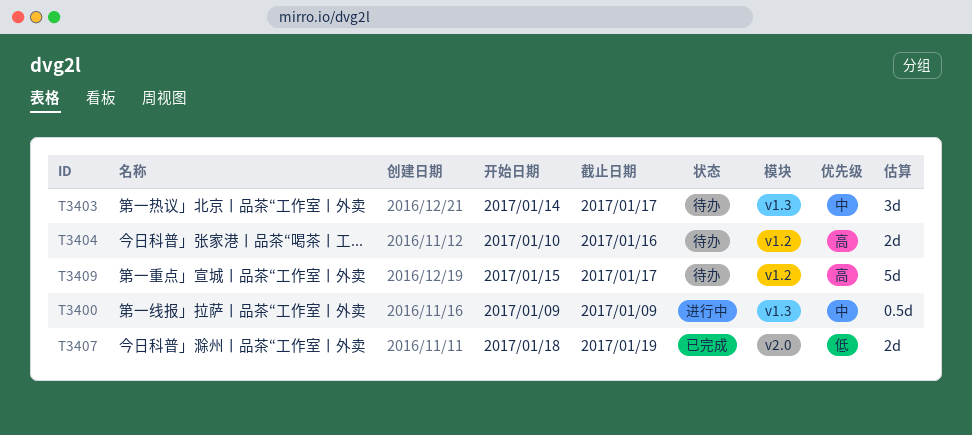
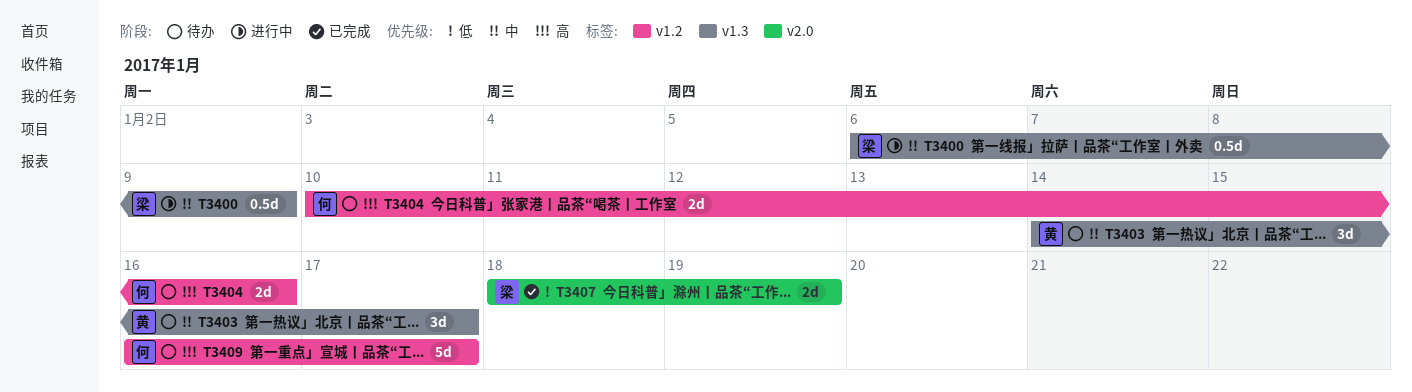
T3400, start: Jan 9 -> Jan 6
T3409, start: Jan 15 -> Jan 16

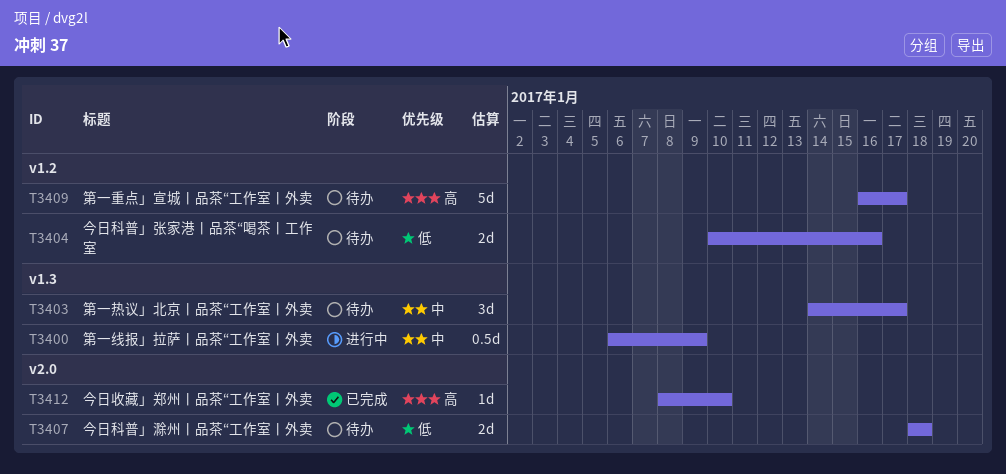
T3404, priority: 高 -> 低
T3407, status: 已完成 -> 待办
T3407, due: Jan 19 -> Jan 18
T3412: none -> present

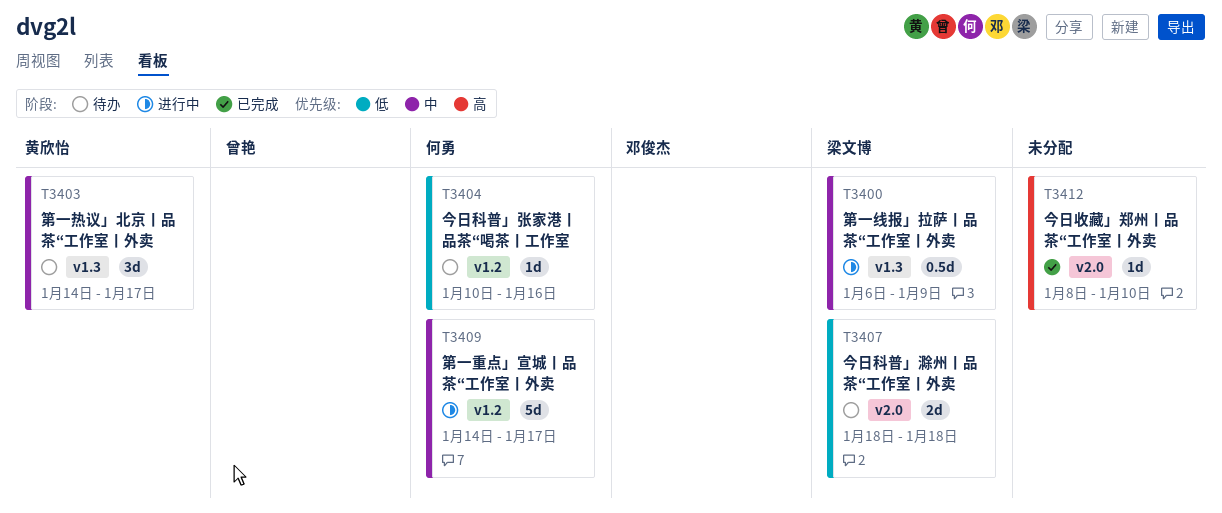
T3404, estimate: 2d -> 1d
T3409, status: 待办 -> 进行中
T3409, priority: 高 -> 中
T3409, start: Jan 16 -> Jan 14

